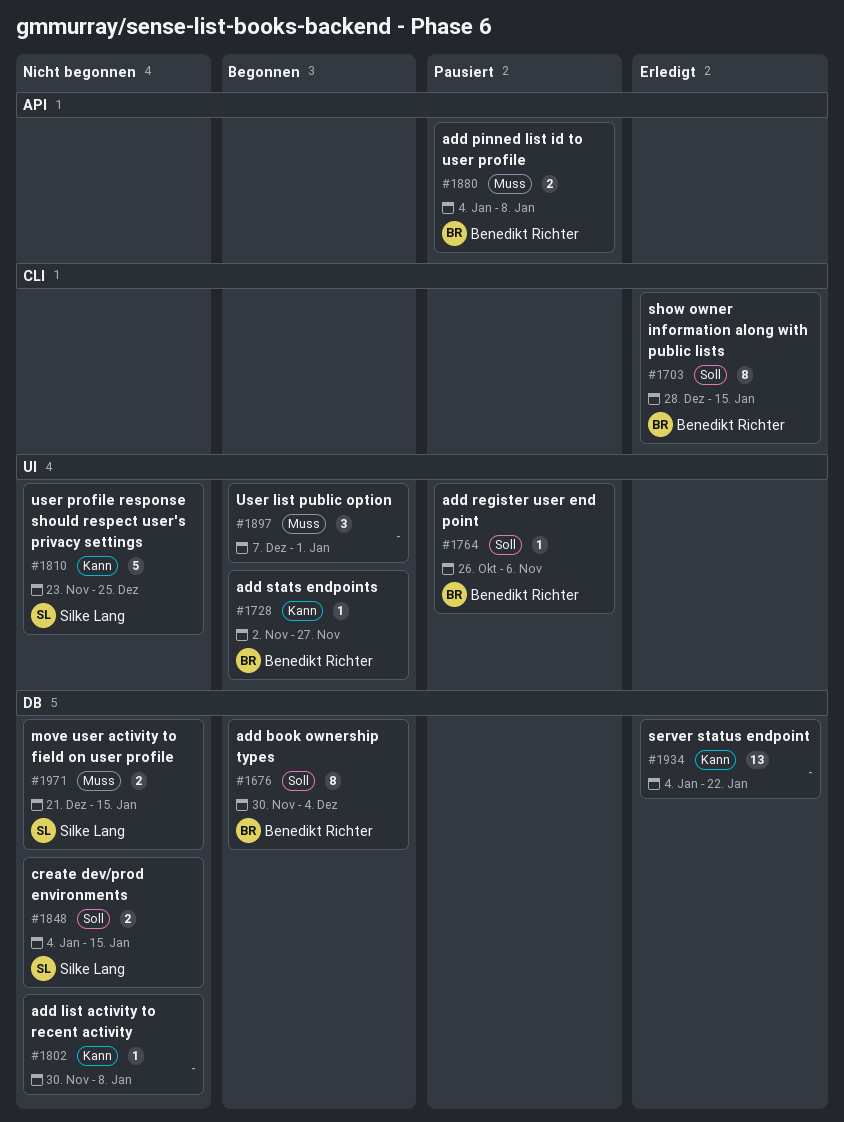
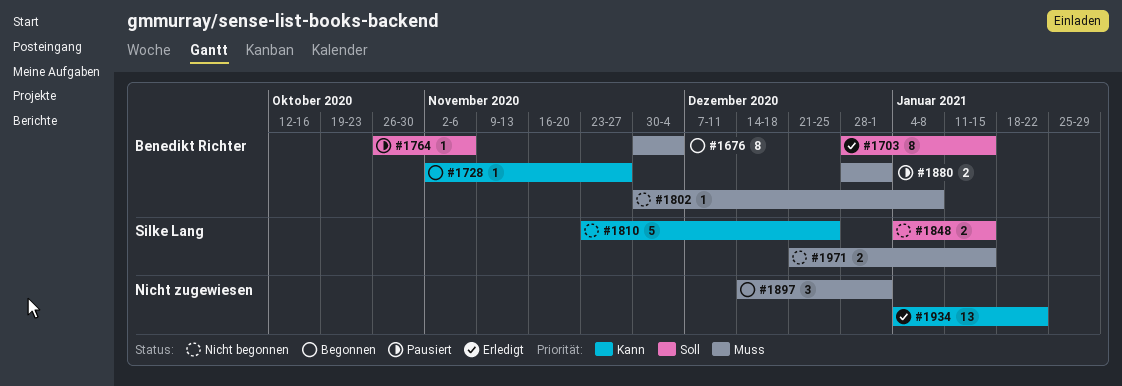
#1676, priority: Soll -> Muss
#1802, owner: none -> Benedikt Richter
#1802, priority: Kann -> Muss
#1880, start: Jan 4 -> Dec 28
#1880, due: Jan 8 -> Jan 1
#1897, start: Dec 7 -> Dec 14

